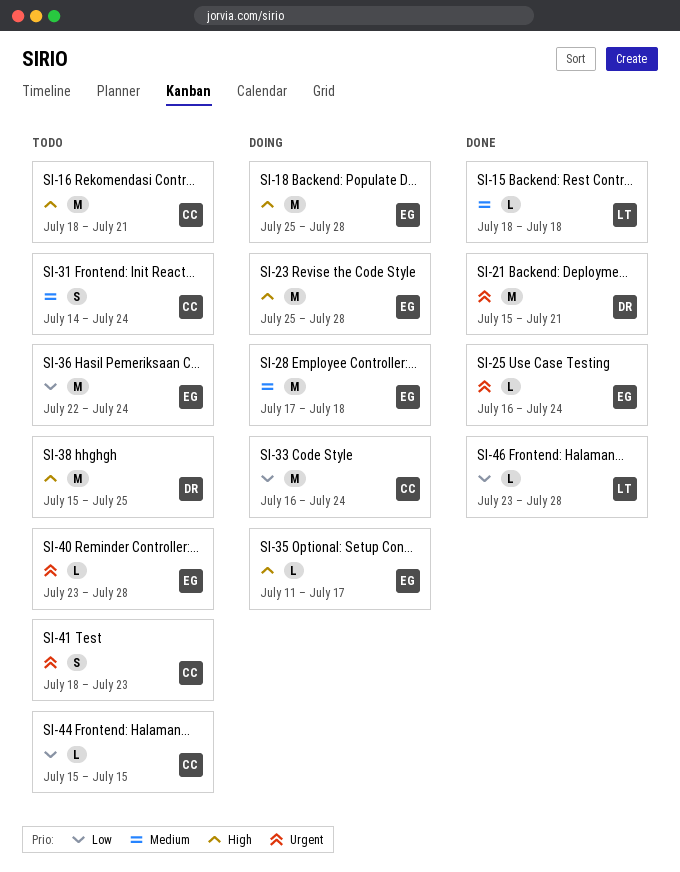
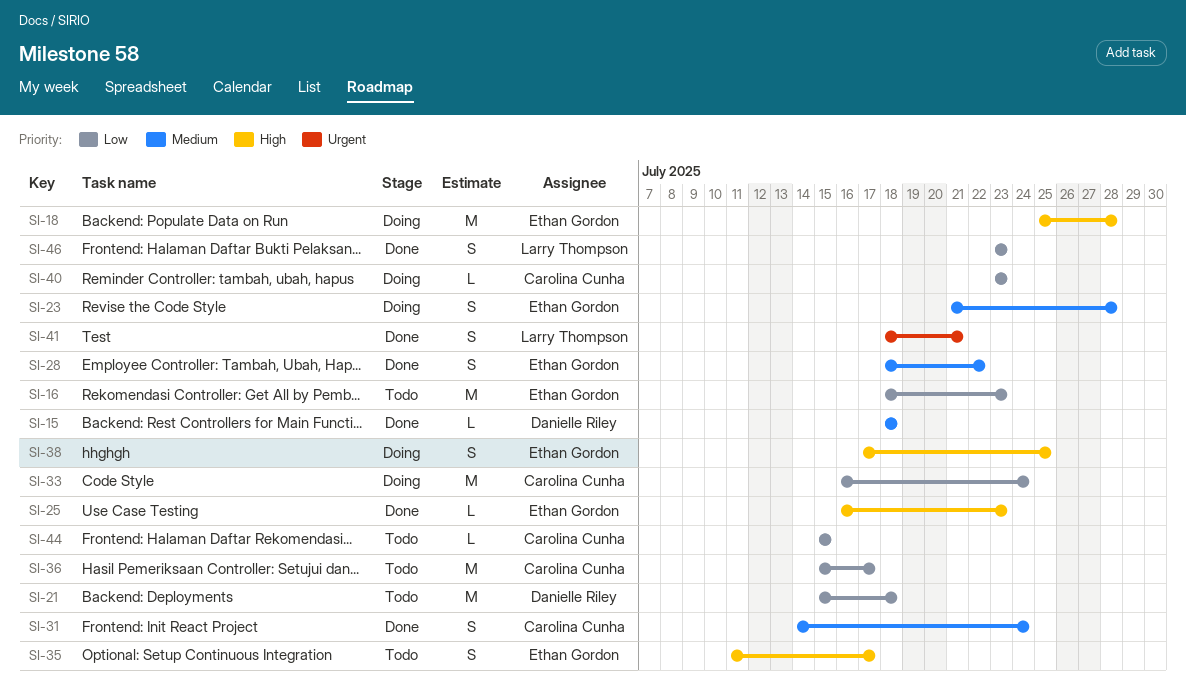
SI-15, owner: Larry Thompson -> Danielle Riley
SI-16, owner: Carolina Cunha -> Ethan Gordon
SI-16, priority: High -> Low
SI-16, due: Jul 21 -> Jul 23
SI-21, status: Done -> Todo
SI-21, priority: Urgent -> Low
SI-21, due: Jul 21 -> Jul 18
SI-23, priority: High -> Medium
SI-23, estimate: M -> S
SI-23, start: Jul 25 -> Jul 21
SI-25, priority: Urgent -> High
SI-25, due: Jul 24 -> Jul 23
SI-28, status: Doing -> Done
SI-28, estimate: M -> S
SI-28, start: Jul 17 -> Jul 18
SI-28, due: Jul 18 -> Jul 22
SI-31, status: Todo -> Done
SI-35, status: Doing -> Todo
SI-35, estimate: L -> S
SI-36, owner: Ethan Gordon -> Carolina Cunha
SI-36, start: Jul 22 -> Jul 15
SI-36, due: Jul 24 -> Jul 17
SI-38, status: Todo -> Doing
SI-38, owner: Danielle Riley -> Ethan Gordon
SI-38, estimate: M -> S
SI-38, start: Jul 15 -> Jul 17
SI-40, status: Todo -> Doing
SI-40, owner: Ethan Gordon -> Carolina Cunha
SI-40, priority: Urgent -> Low
SI-40, due: Jul 28 -> Jul 23
SI-41, status: Todo -> Done
SI-41, owner: Carolina Cunha -> Larry Thompson
SI-41, due: Jul 23 -> Jul 21
SI-46, estimate: L -> S
SI-46, due: Jul 28 -> Jul 23

